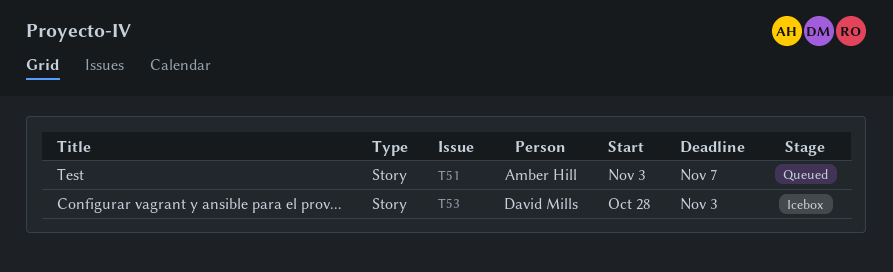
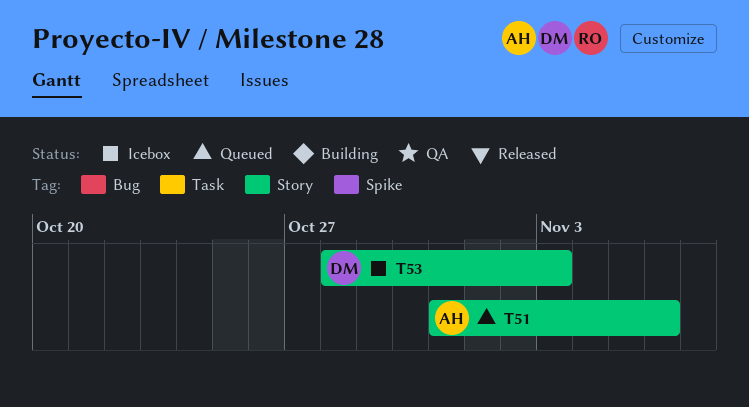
T51, start: Nov 3 -> Oct 31
T51, due: Nov 7 -> Nov 6

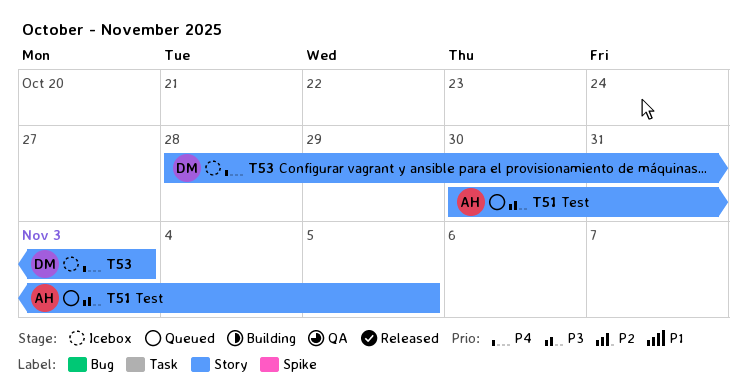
T51, start: Oct 31 -> Oct 30
T51, due: Nov 6 -> Nov 5

